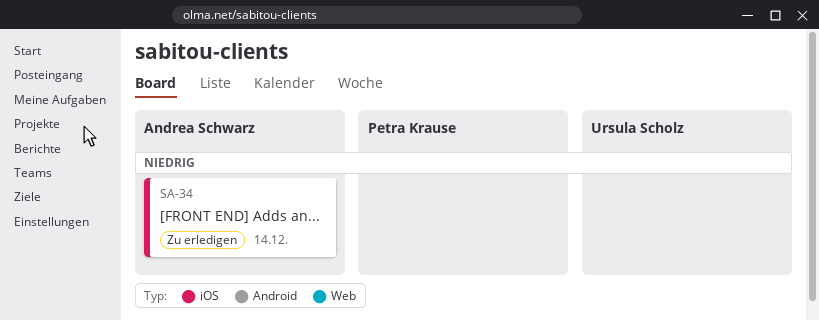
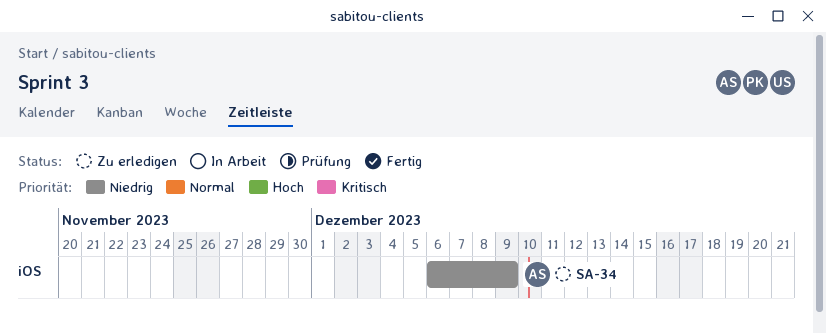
SA-34, due: Dec 14 -> Dec 9

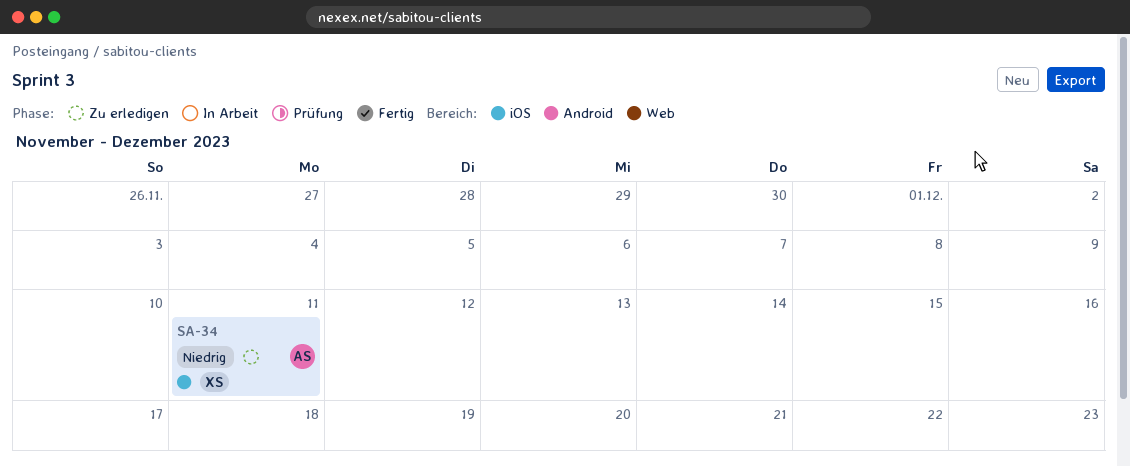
SA-34, due: Dec 9 -> Dec 11

